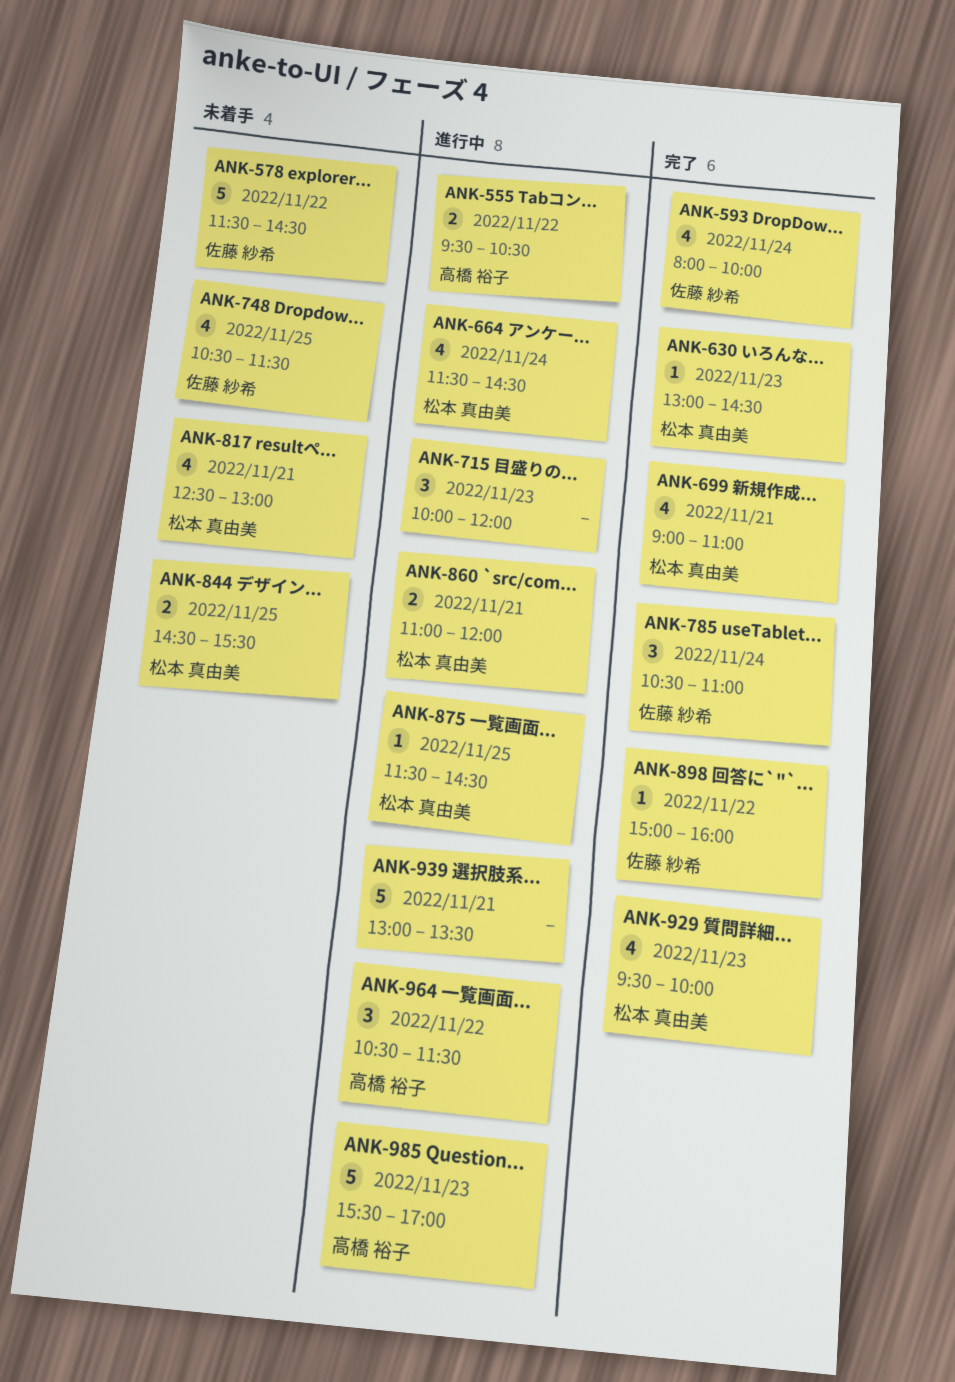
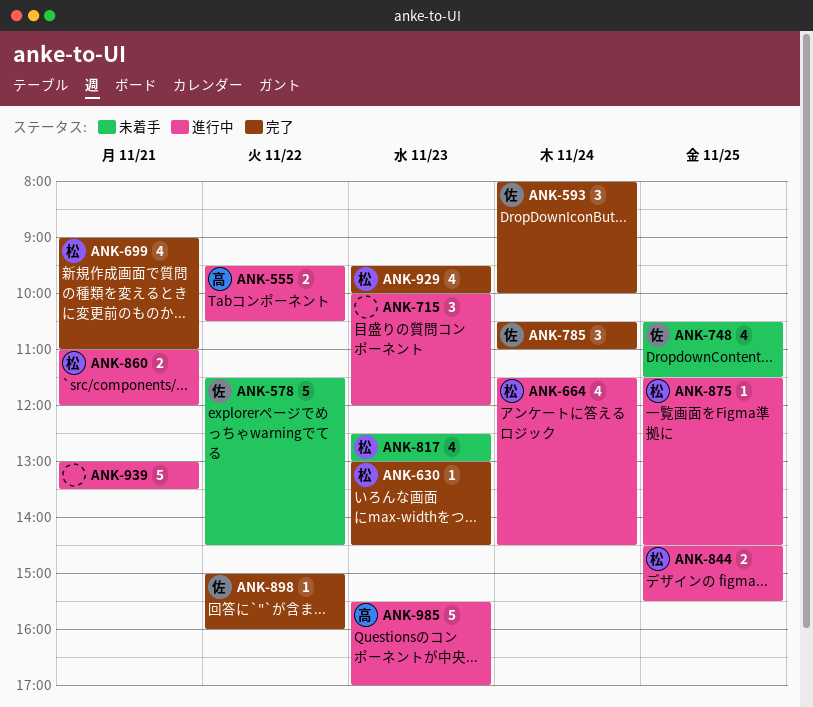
ANK-593, estimate: 4 -> 3
ANK-817, day: Nov 21 -> Nov 23
ANK-844, status: 未着手 -> 進行中
ANK-964: present -> none

